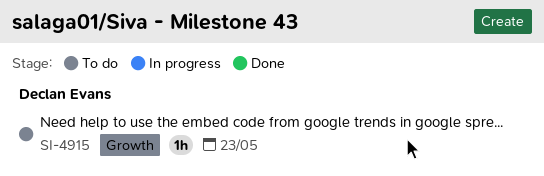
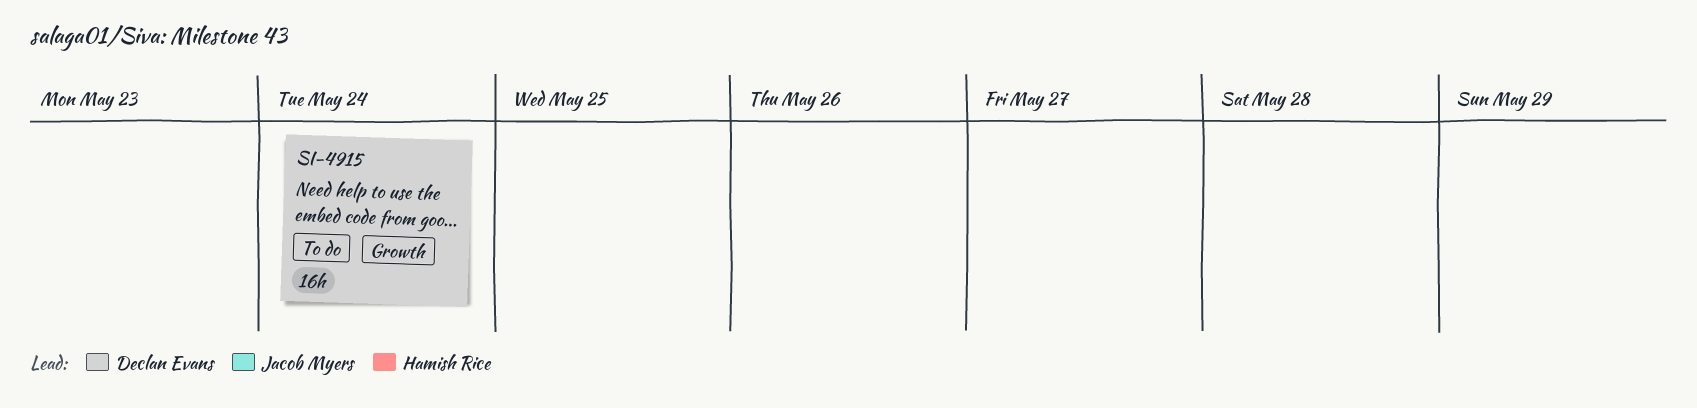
SI-4915, estimate: 1h -> 16h
SI-4915, due: May 23 -> May 24

